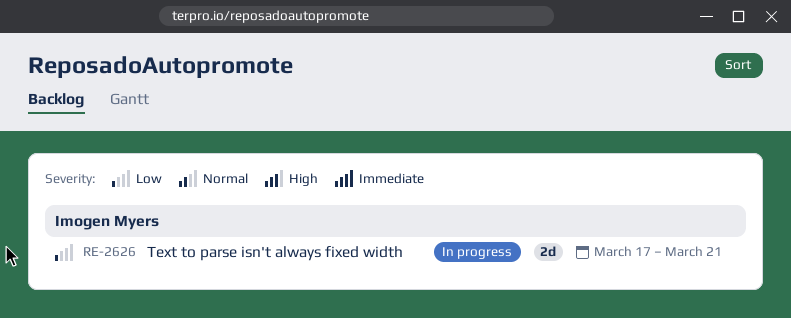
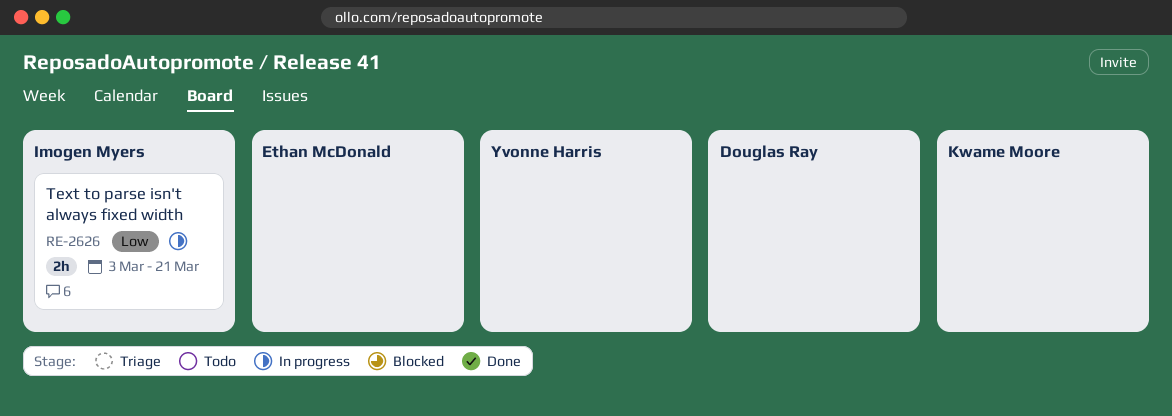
RE-2626, estimate: 2d -> 2h
RE-2626, start: Mar 17 -> Mar 3

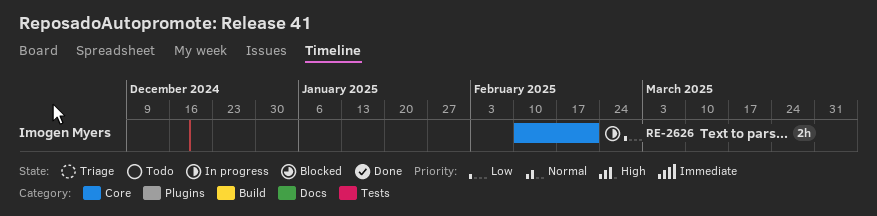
RE-2626, start: Mar 3 -> Feb 10
RE-2626, due: Mar 21 -> Feb 21

